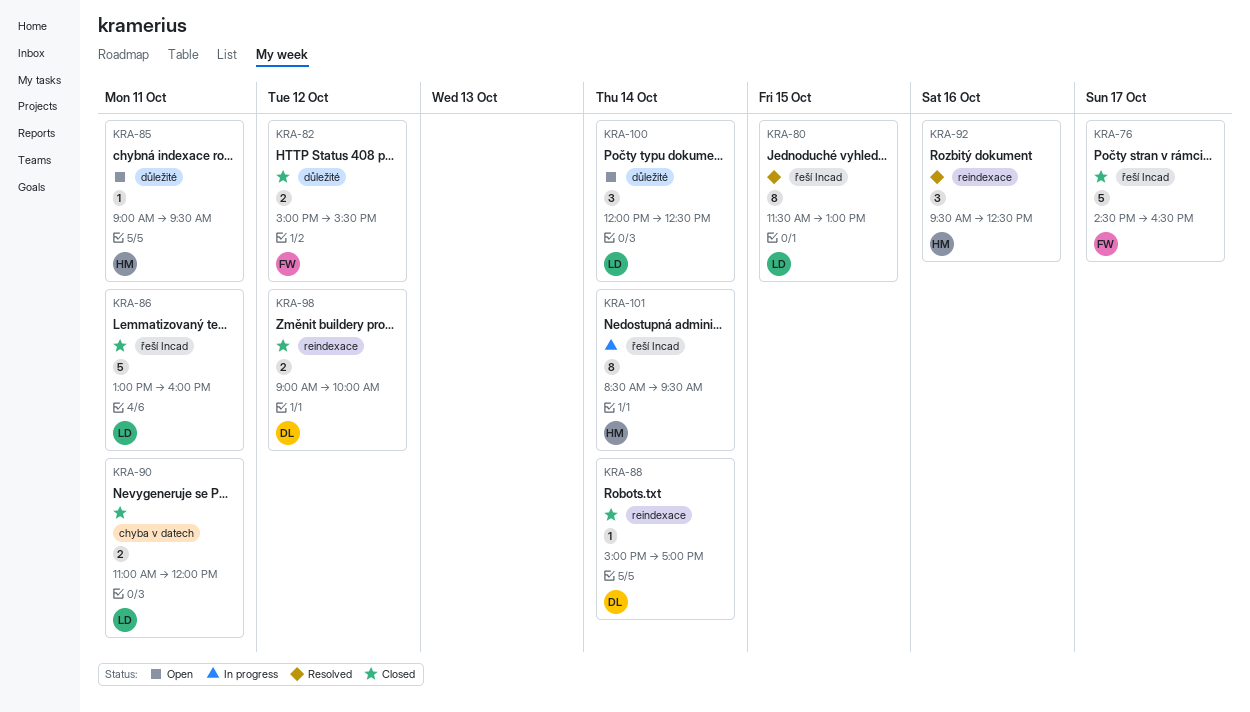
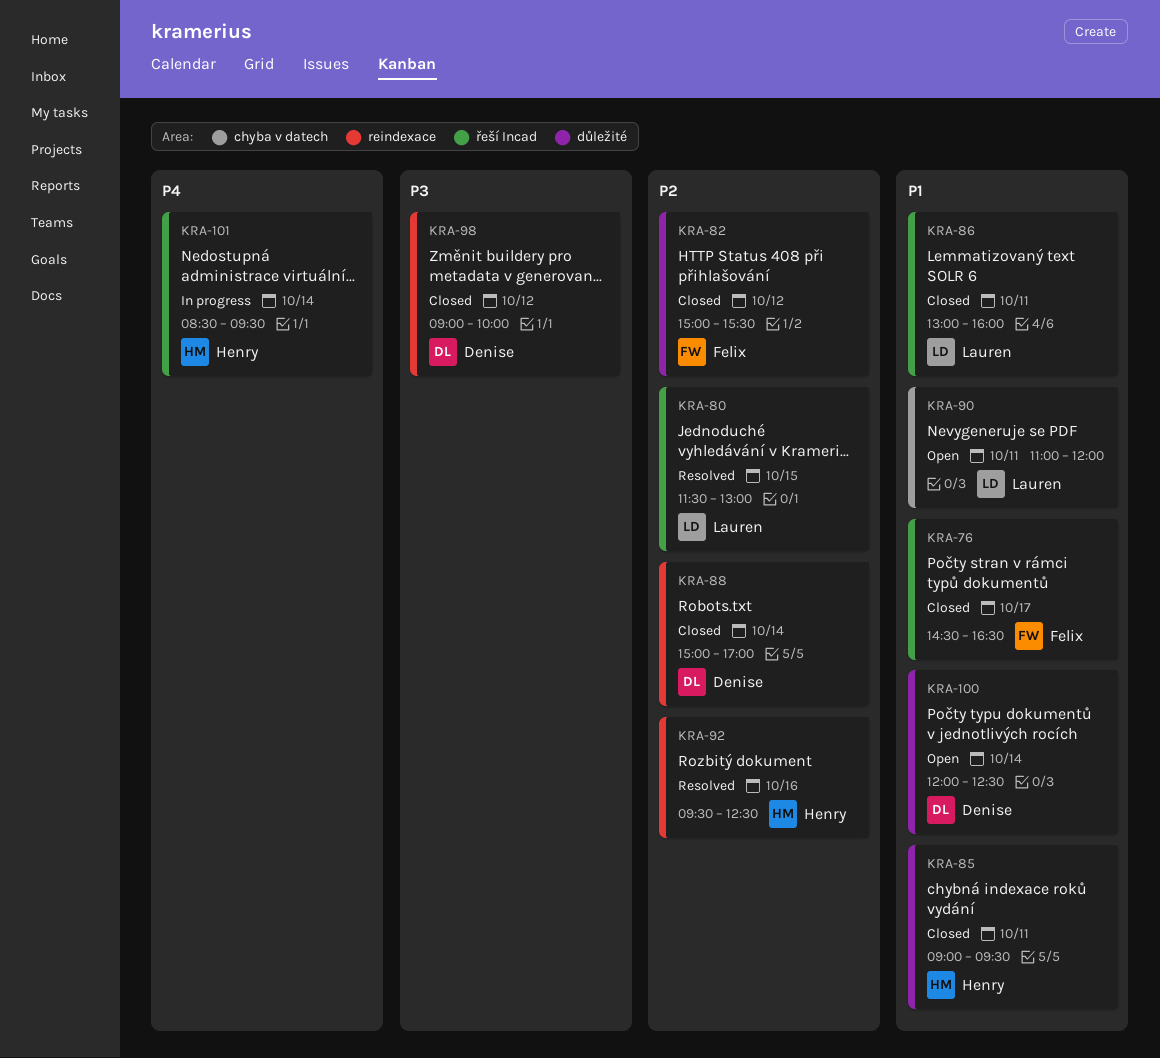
KRA-85, status: Open -> Closed
KRA-90, status: Closed -> Open
KRA-100, owner: Lauren -> Denise

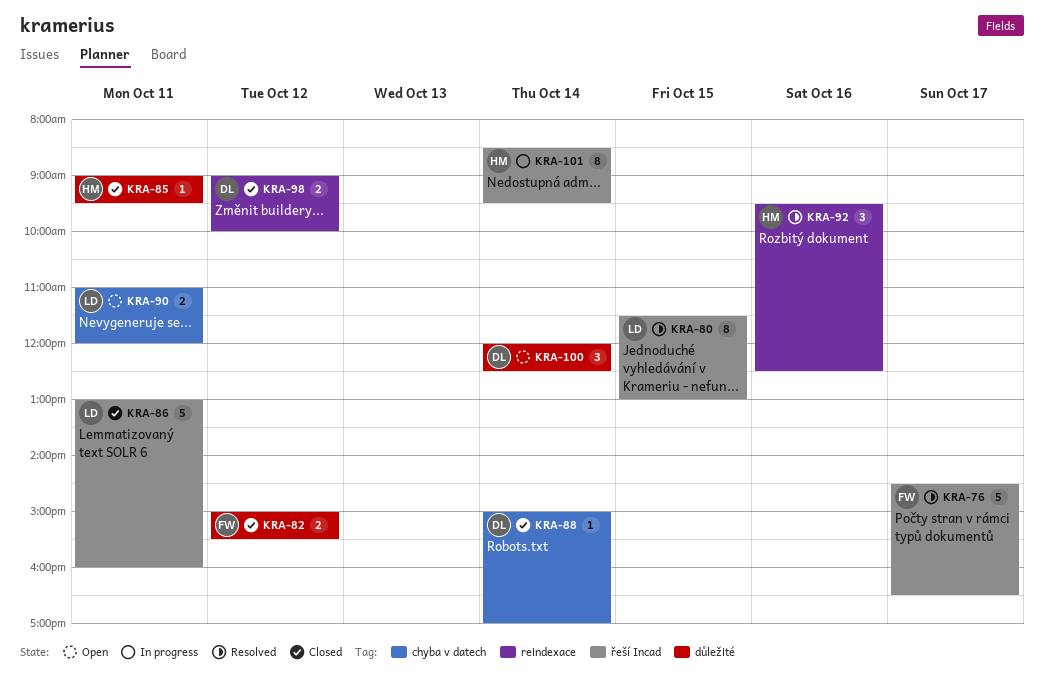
KRA-76, status: Closed -> Resolved
KRA-88, label: reindexace -> chyba v datech

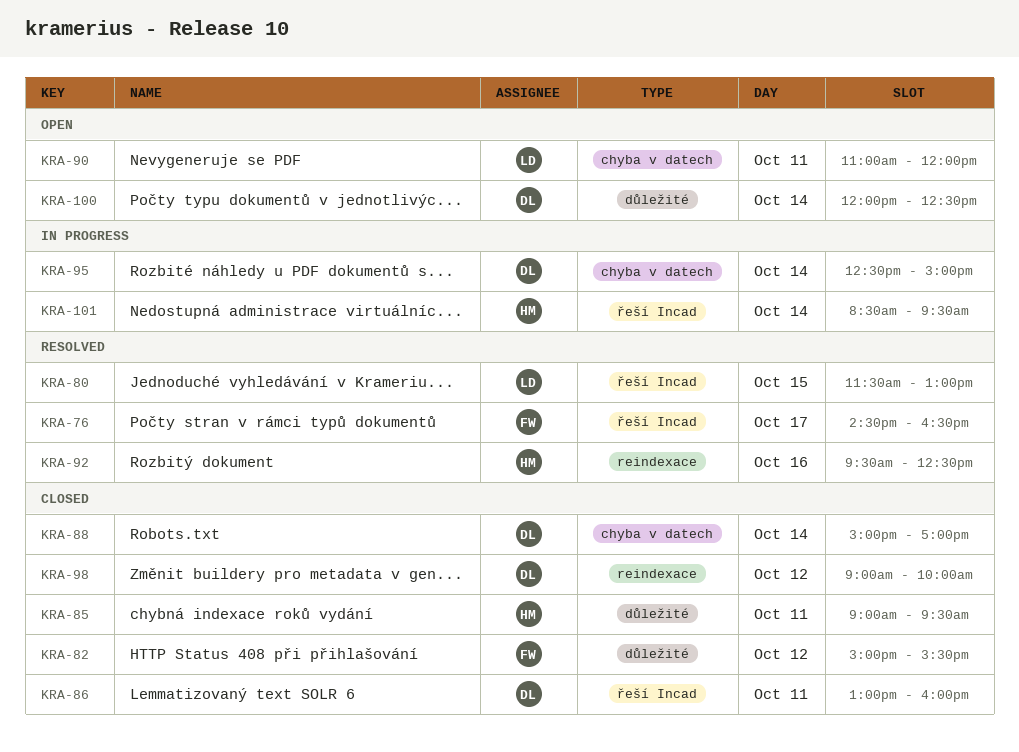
KRA-86, owner: LD -> DL
KRA-95: none -> present

